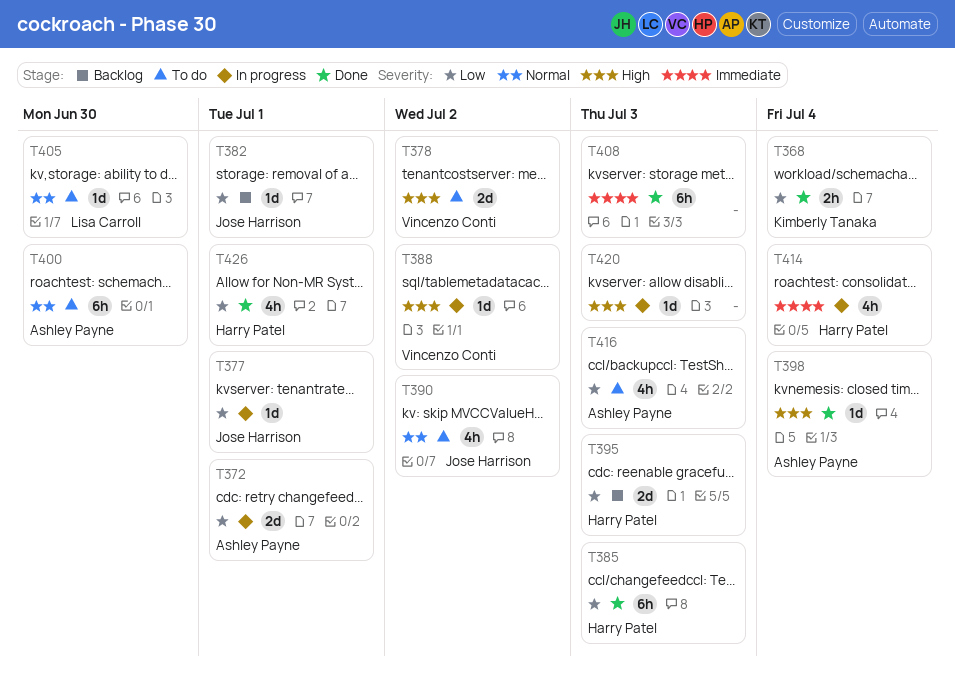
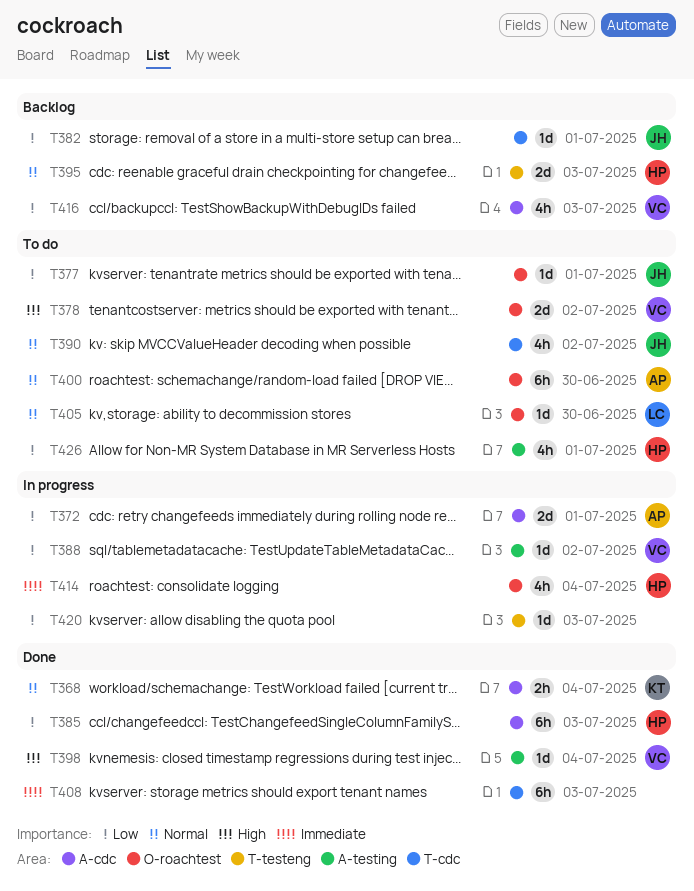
T368, priority: Low -> Normal
T377, status: In progress -> To do
T388, priority: High -> Low
T395, priority: Low -> Normal
T398, owner: Ashley Payne -> Vincenzo Conti
T416, status: To do -> Backlog
T416, owner: Ashley Payne -> Vincenzo Conti
T420, priority: High -> Low
T426, status: Done -> To do

